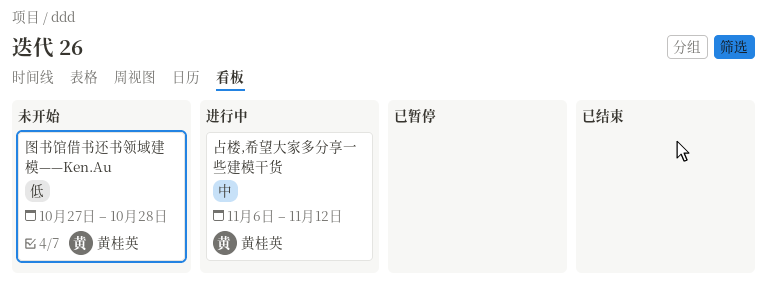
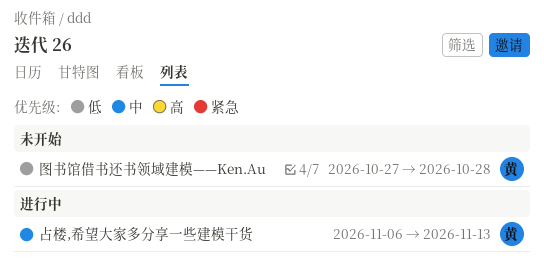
占楼,希望大家多分享一些建模干货, due: Nov 12 -> Nov 13

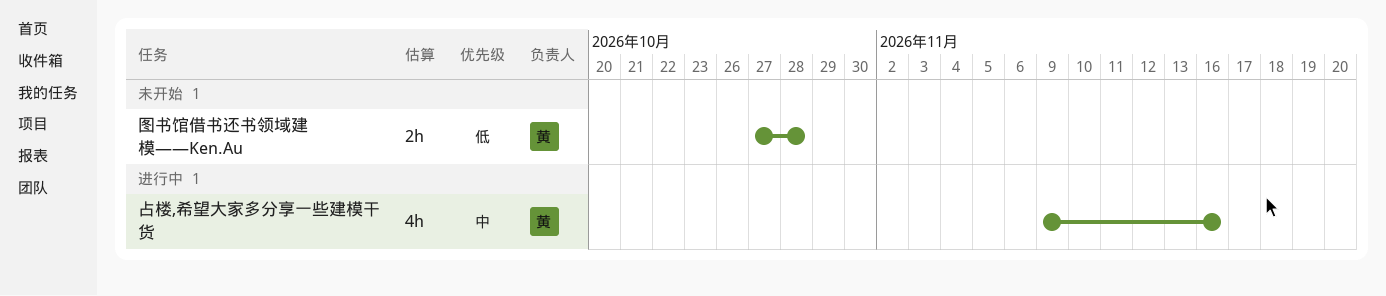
占楼,希望大家多分享一些建模干货, start: Nov 6 -> Nov 9
占楼,希望大家多分享一些建模干货, due: Nov 13 -> Nov 16

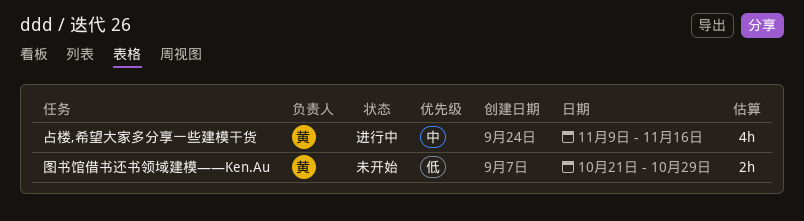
图书馆借书还书领域建模——Ken.Au, start: Oct 27 -> Oct 21
图书馆借书还书领域建模——Ken.Au, due: Oct 28 -> Oct 29

